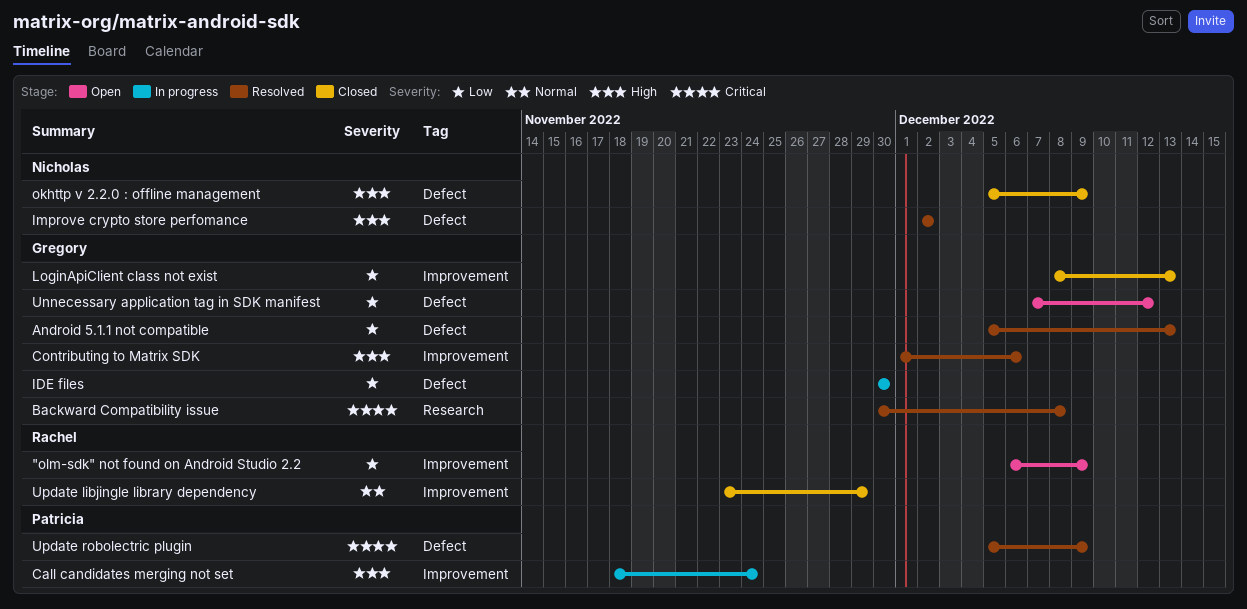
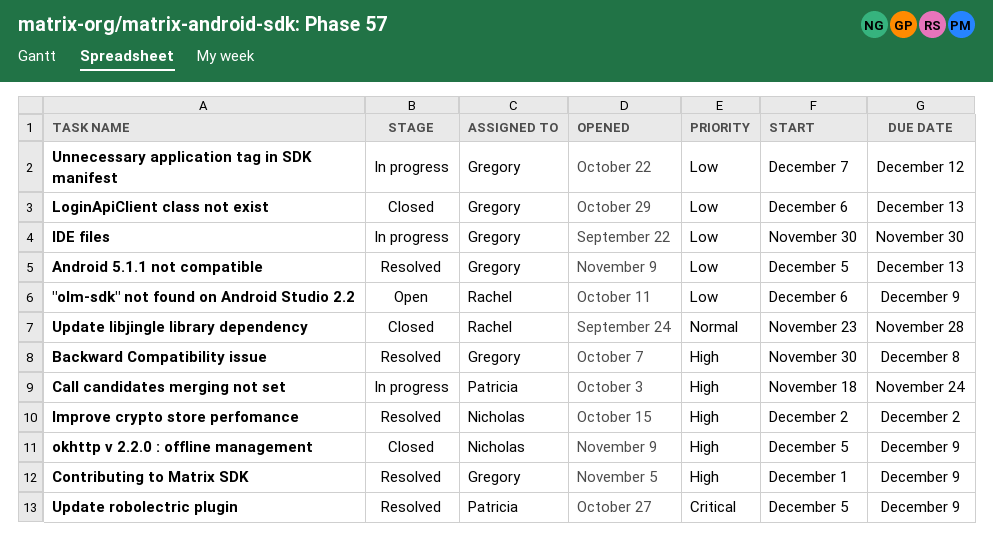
Backward Compatibility issue, priority: Critical -> High
Contributing to Matrix SDK, due: Dec 6 -> Dec 9
LoginApiClient class not exist, start: Dec 8 -> Dec 6
Unnecessary application tag in SDK manifest, status: Open -> In progress
Update libjingle library dependency, due: Nov 29 -> Nov 28

